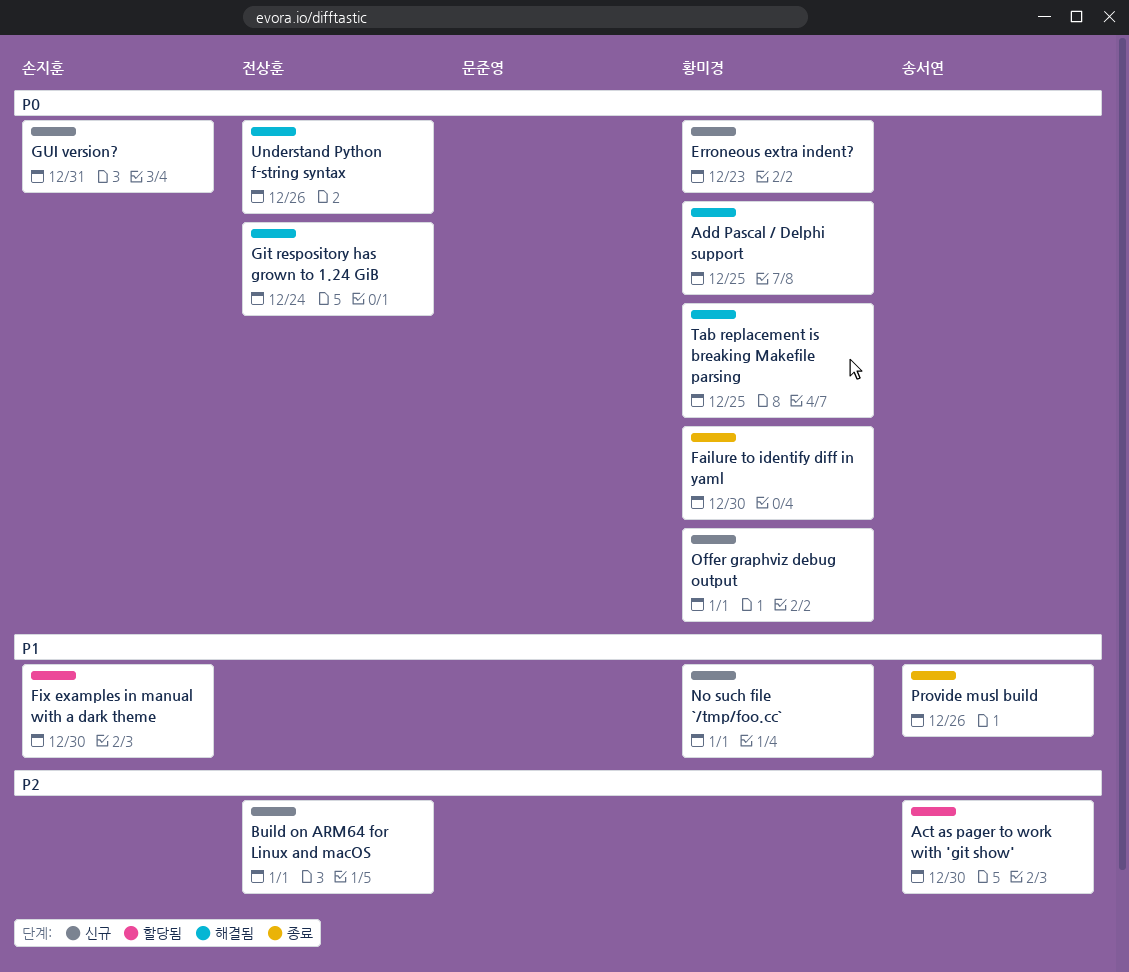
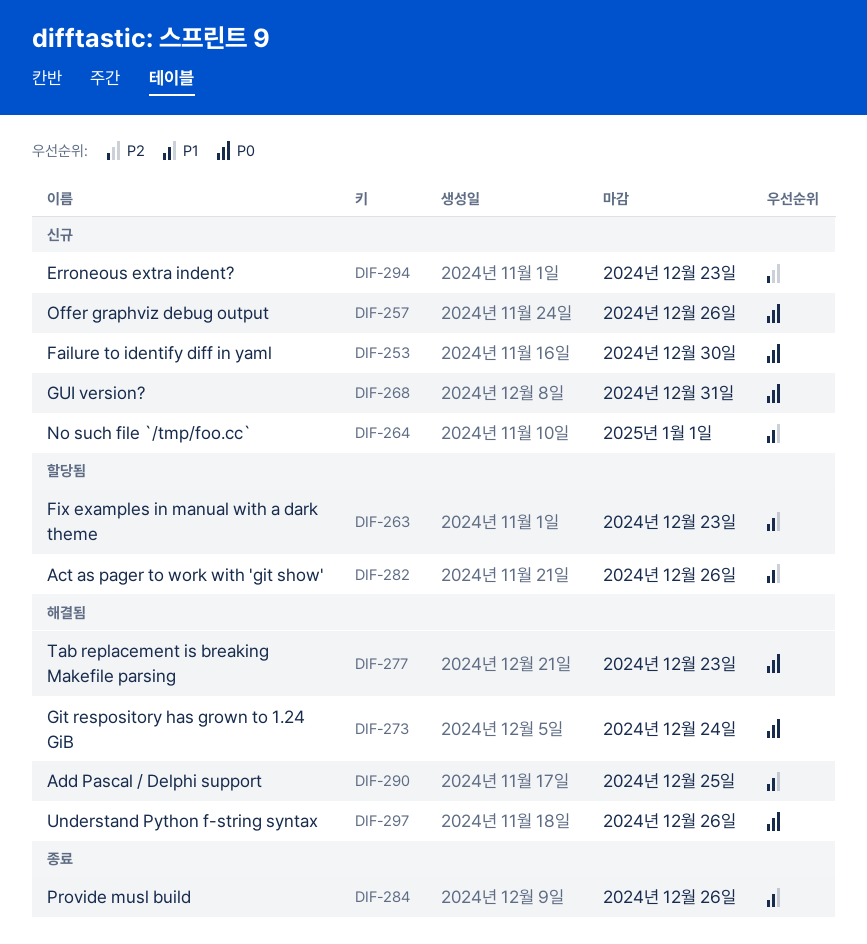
Act as pager to work with 'git show', priority: P2 -> P1
Act as pager to work with 'git show', due: Dec 30 -> Dec 26
Add Pascal / Delphi support, priority: P0 -> P1
Build on ARM64 for Linux and macOS: present -> none
Erroneous extra indent?, priority: P0 -> P2
Failure to identify diff in yaml, status: 종료 -> 신규
Fix examples in manual with a dark theme, due: Dec 30 -> Dec 23
Offer graphviz debug output, due: Jan 1 -> Dec 26
Tab replacement is breaking Makefile parsing, due: Dec 25 -> Dec 23

